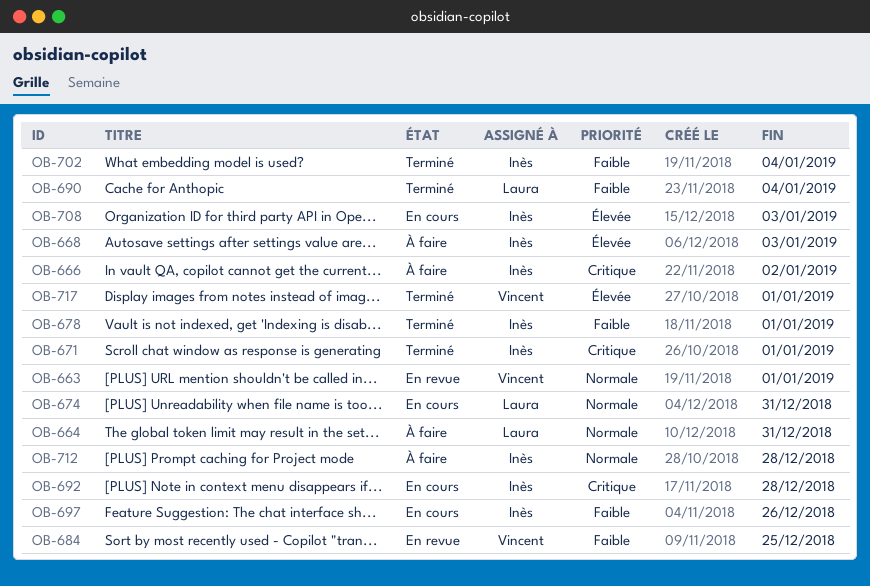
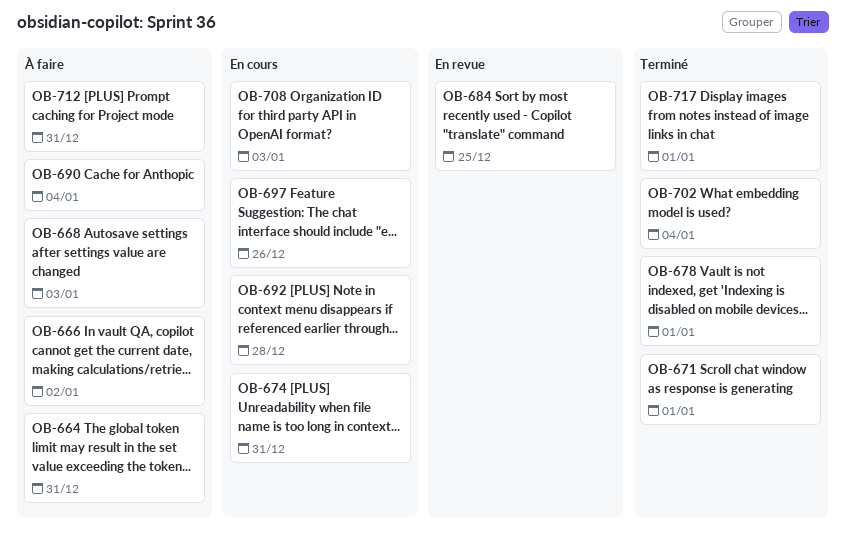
OB-663: present -> none
OB-690, status: Terminé -> À faire
OB-712, due: Dec 28 -> Dec 31

